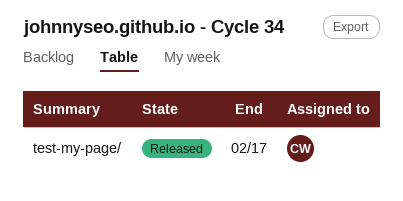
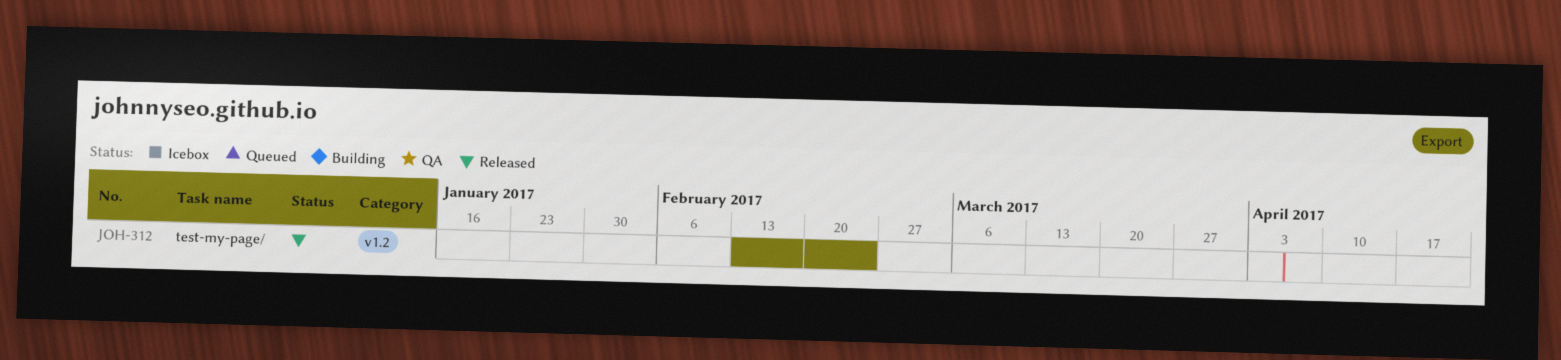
test-my-page/, due: Feb 17 -> Feb 24

